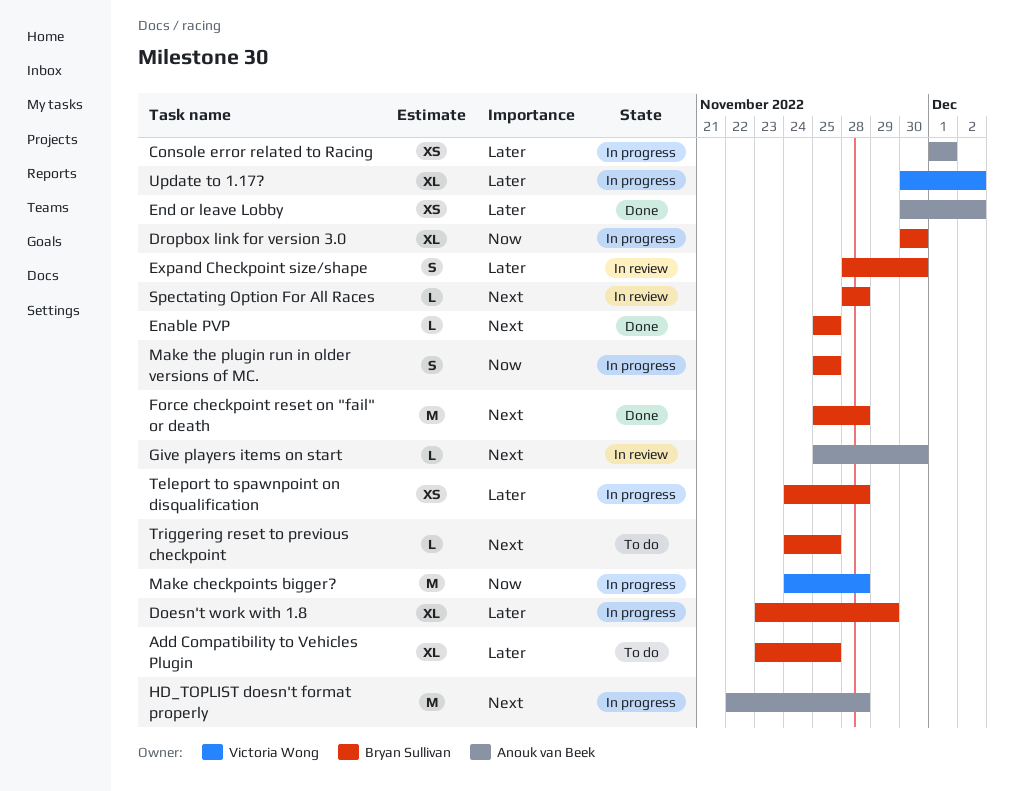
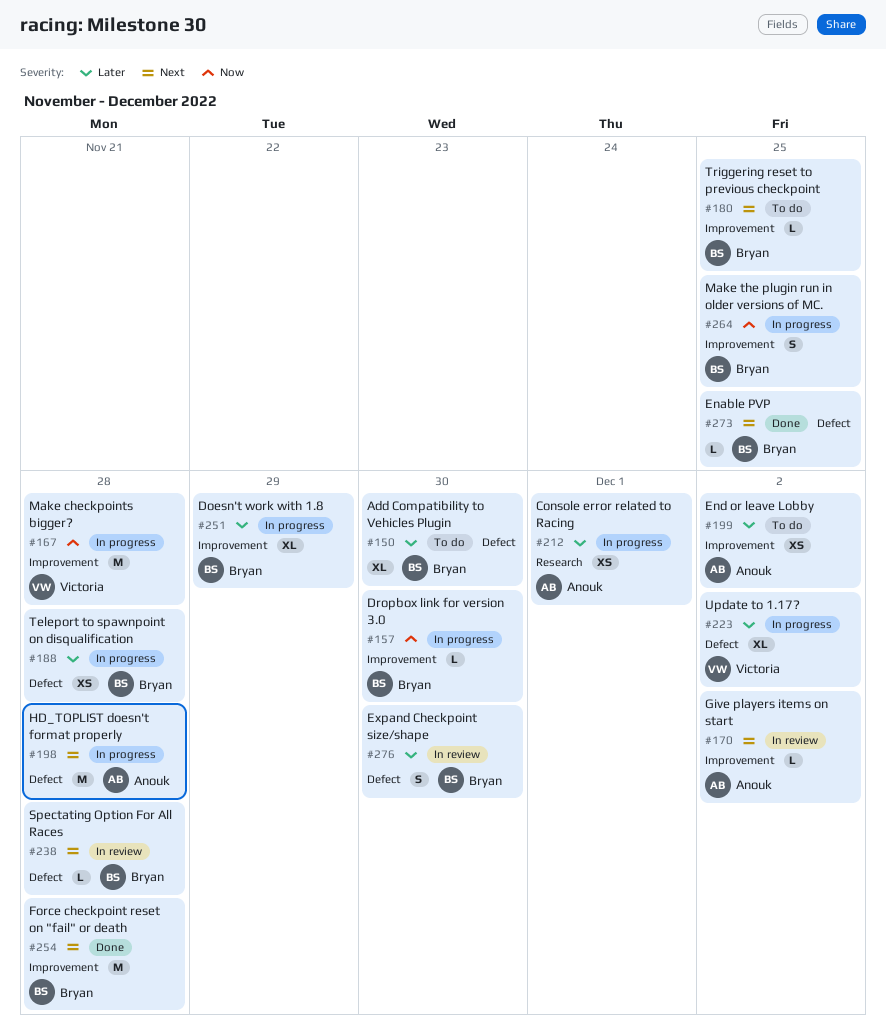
Add Compatibility to Vehicles Plugin, due: Nov 25 -> Nov 30
Dropbox link for version 3.0, estimate: XL -> L
End or leave Lobby, status: Done -> To do
Give players items on start, due: Nov 30 -> Dec 2

